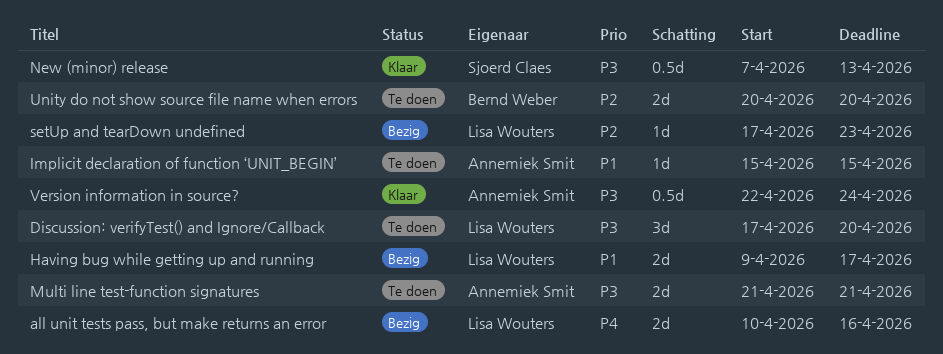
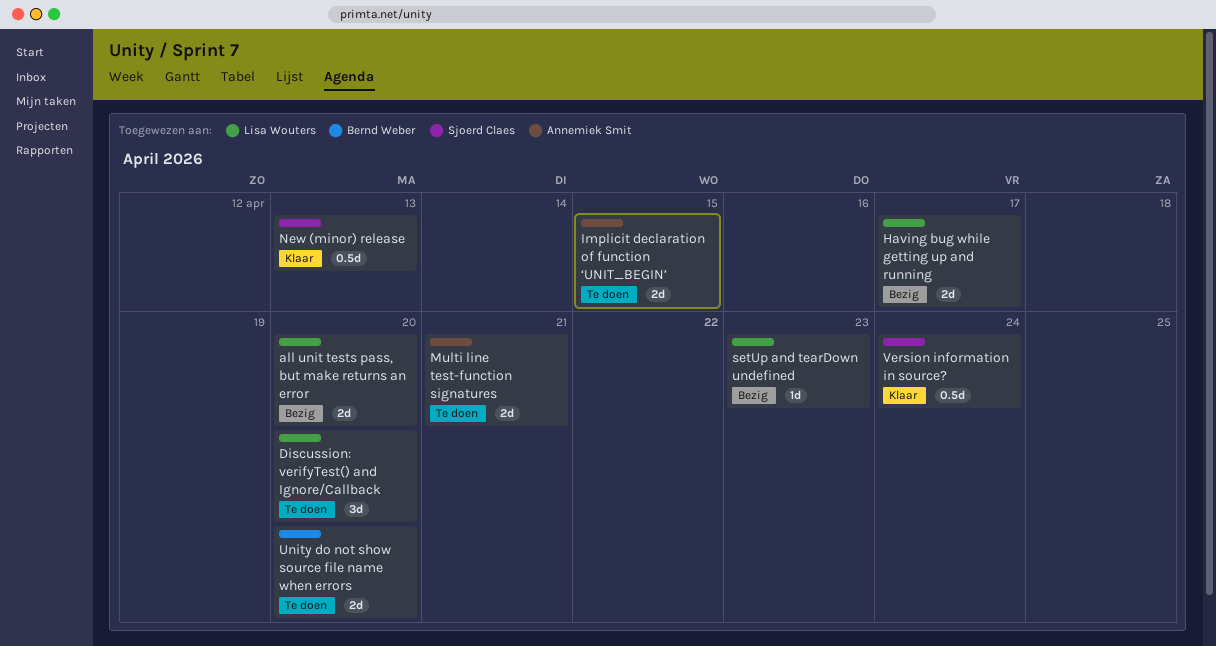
all unit tests pass, but make returns an error, due: Apr 16 -> Apr 20
Implicit declaration of function ‘UNIT_BEGIN’, estimate: 1d -> 2d
Version information in source?, owner: Annemiek Smit -> Sjoerd Claes

